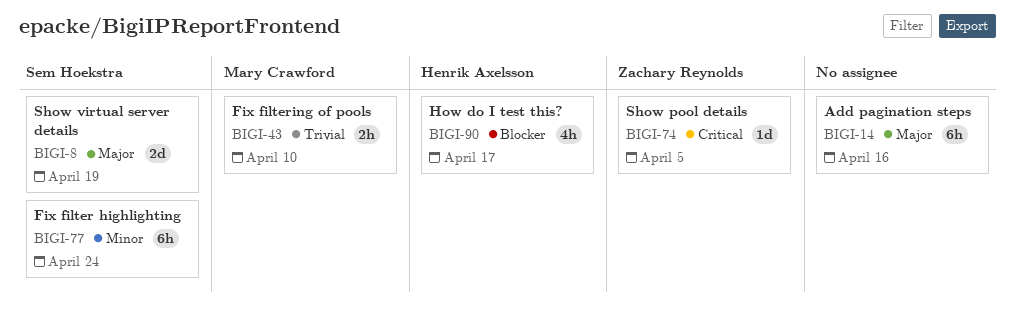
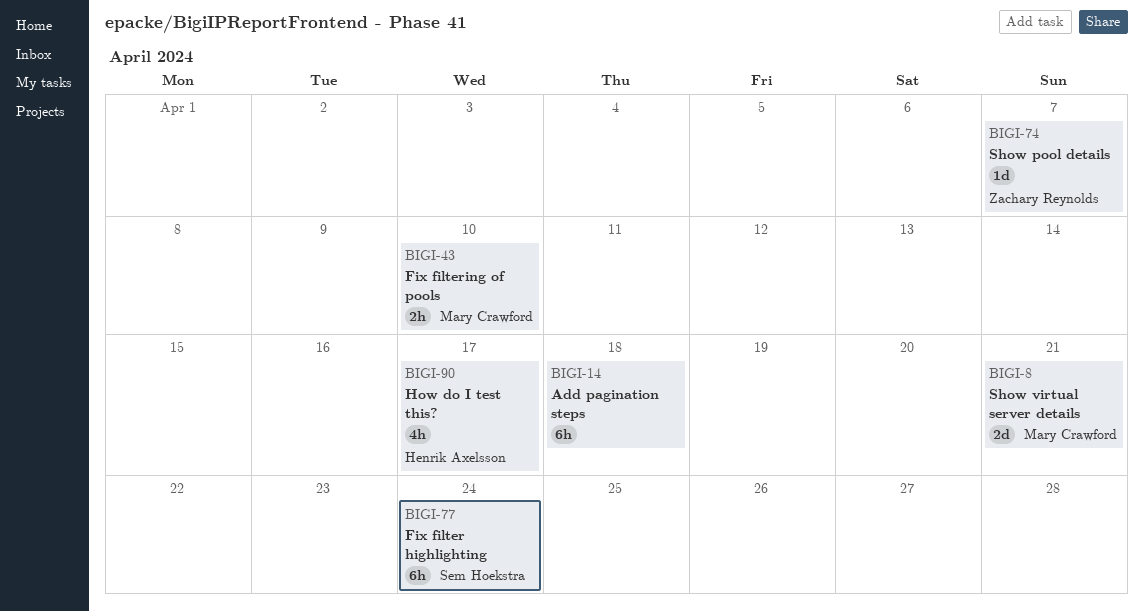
BIGI-8, owner: Sem Hoekstra -> Mary Crawford
BIGI-8, due: Apr 19 -> Apr 21
BIGI-14, due: Apr 16 -> Apr 18
BIGI-74, due: Apr 5 -> Apr 7

